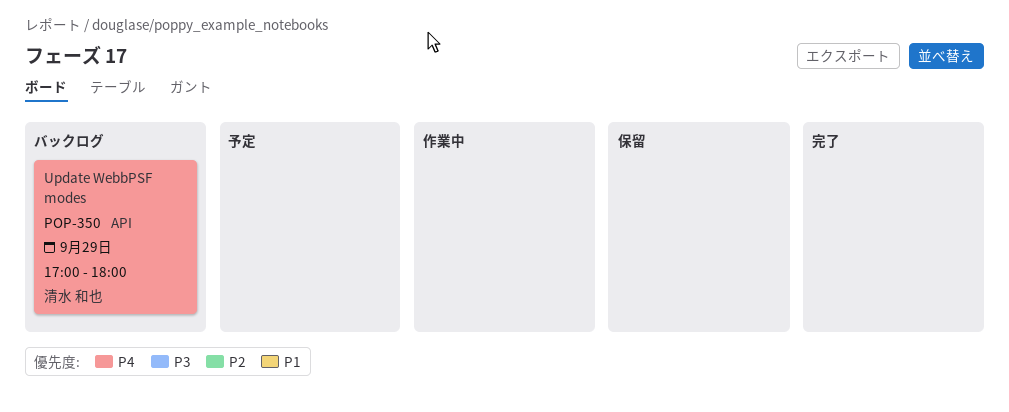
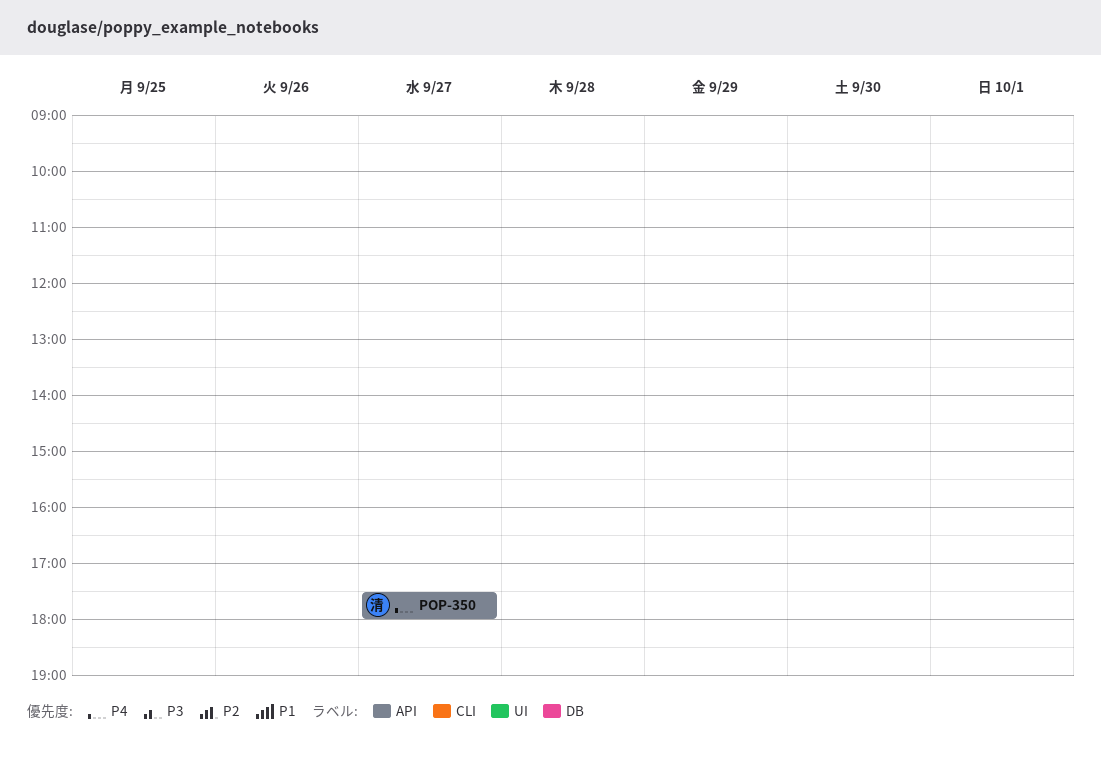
POP-350, day: Sep 29 -> Sep 27
POP-350, begins: 17:00 -> 17:30

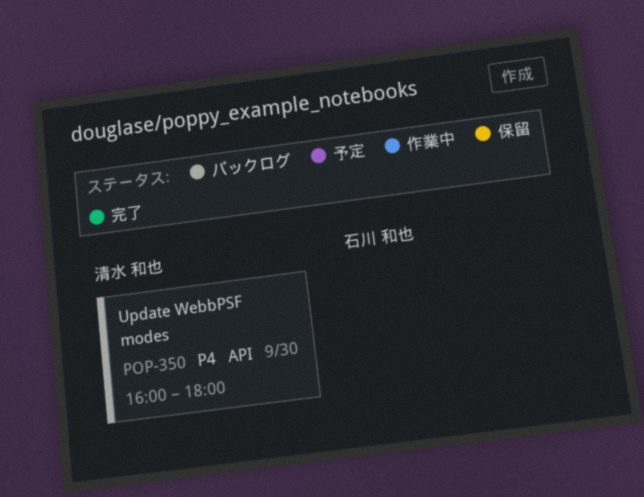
POP-350, day: Sep 27 -> Sep 30
POP-350, begins: 17:30 -> 16:00

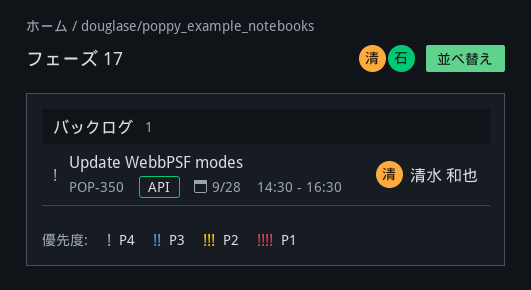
POP-350, day: Sep 30 -> Sep 28
POP-350, begins: 16:00 -> 14:30
POP-350, ends: 18:00 -> 16:30

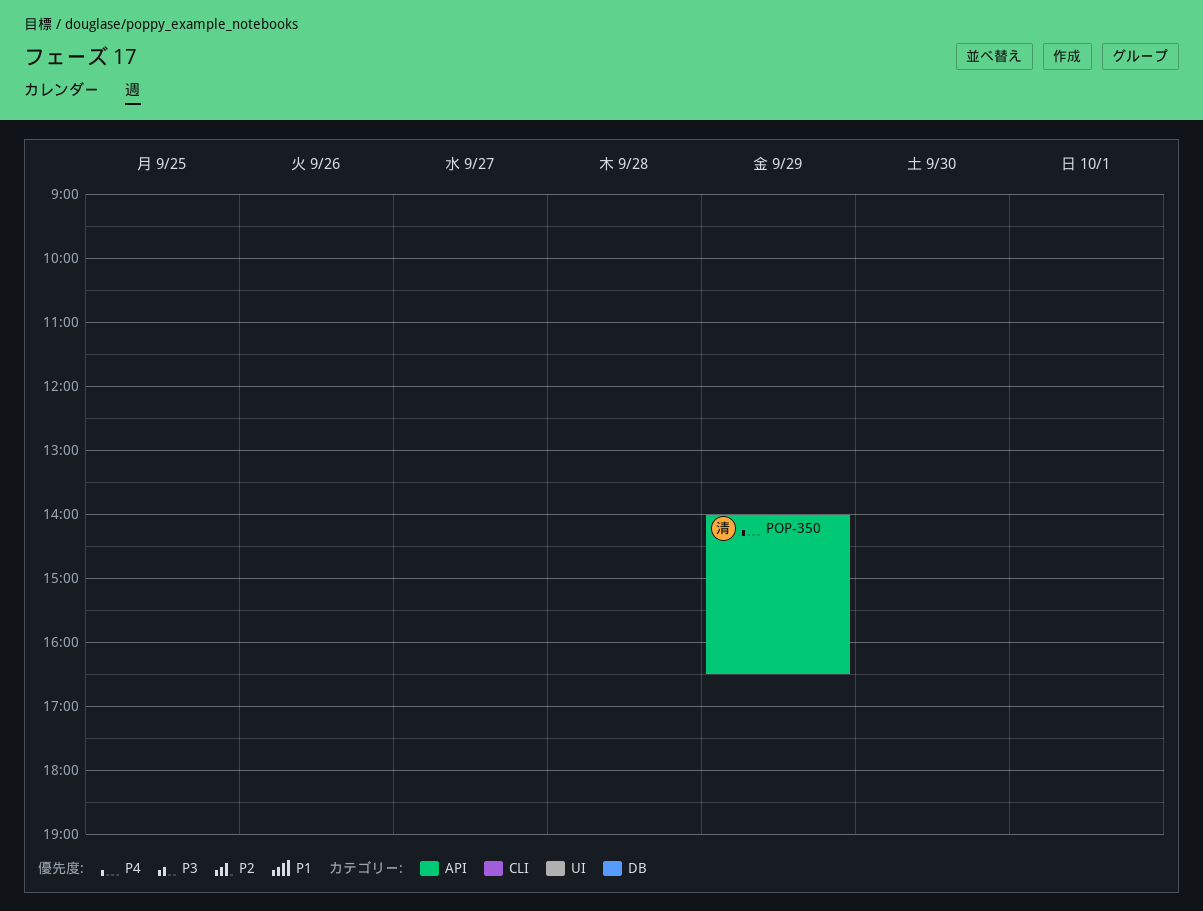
POP-350, day: Sep 28 -> Sep 29
POP-350, begins: 14:30 -> 14:00

